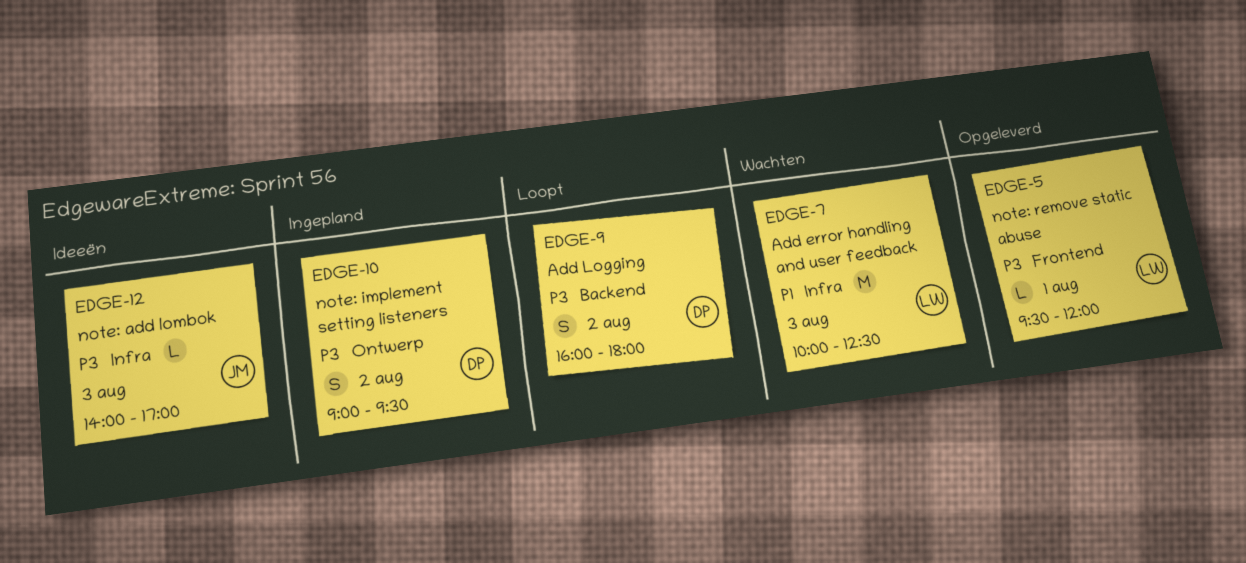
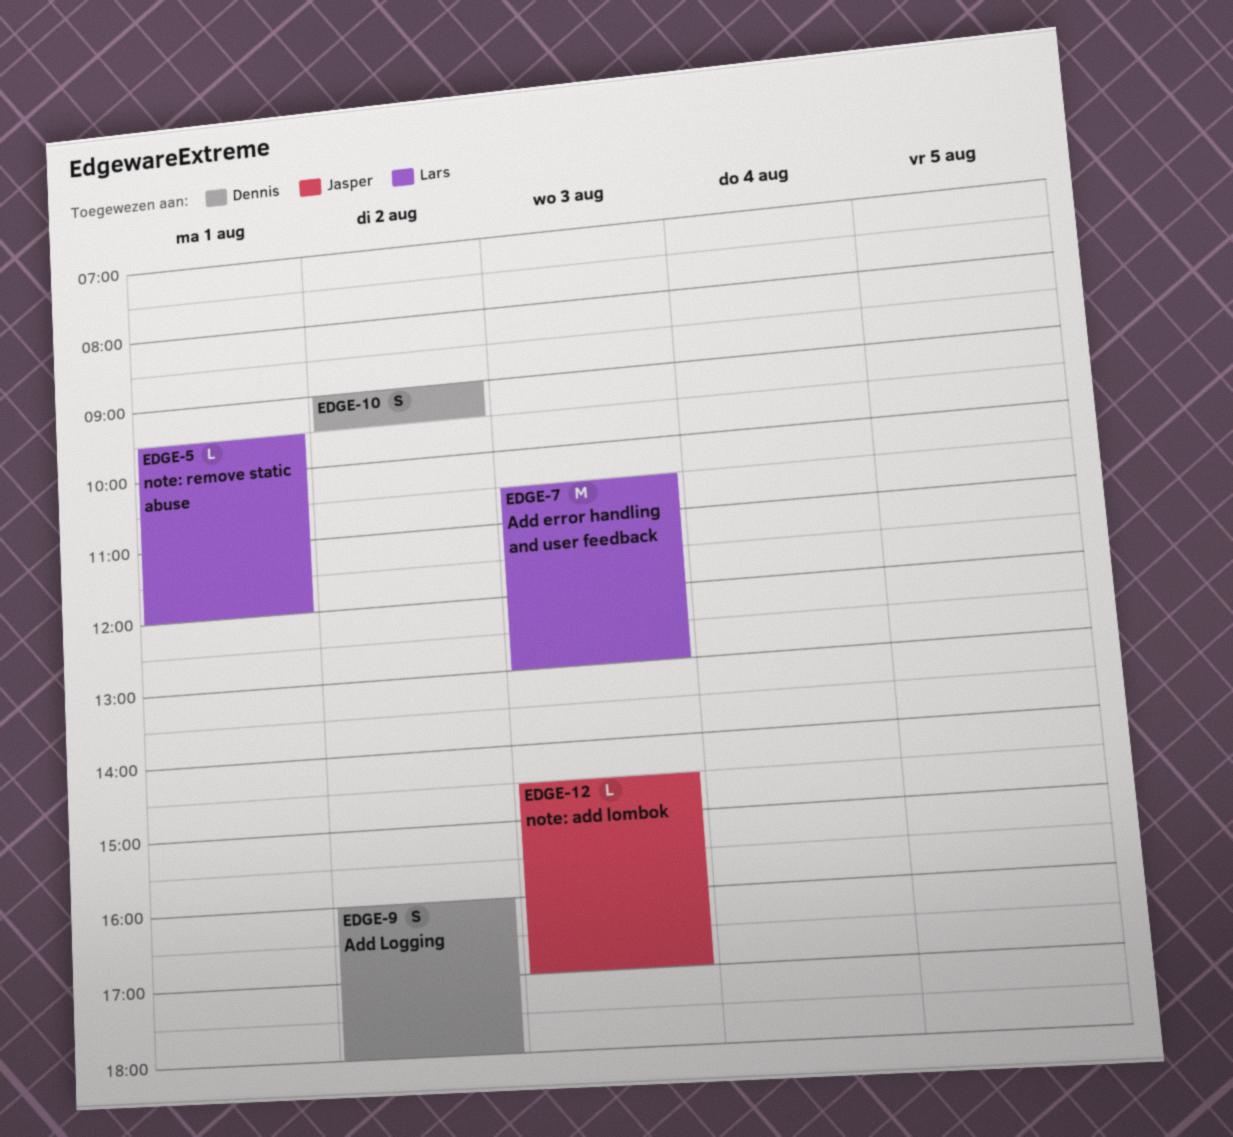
EDGE-7, begins: 10:00 -> 10:30
EDGE-7, ends: 12:30 -> 13:00
EDGE-12, begins: 14:00 -> 14:30

